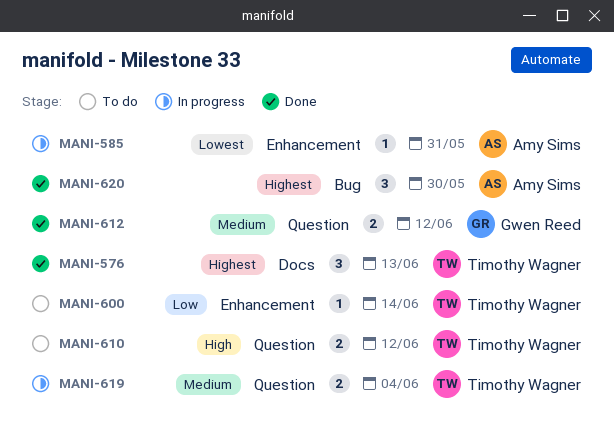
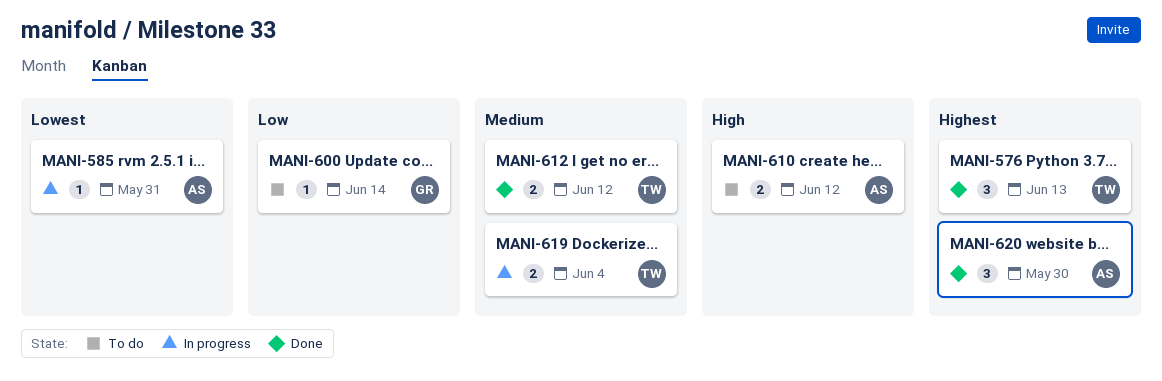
MANI-600, owner: Timothy Wagner -> Gwen Reed
MANI-610, owner: Timothy Wagner -> Amy Sims
MANI-612, owner: Gwen Reed -> Timothy Wagner

